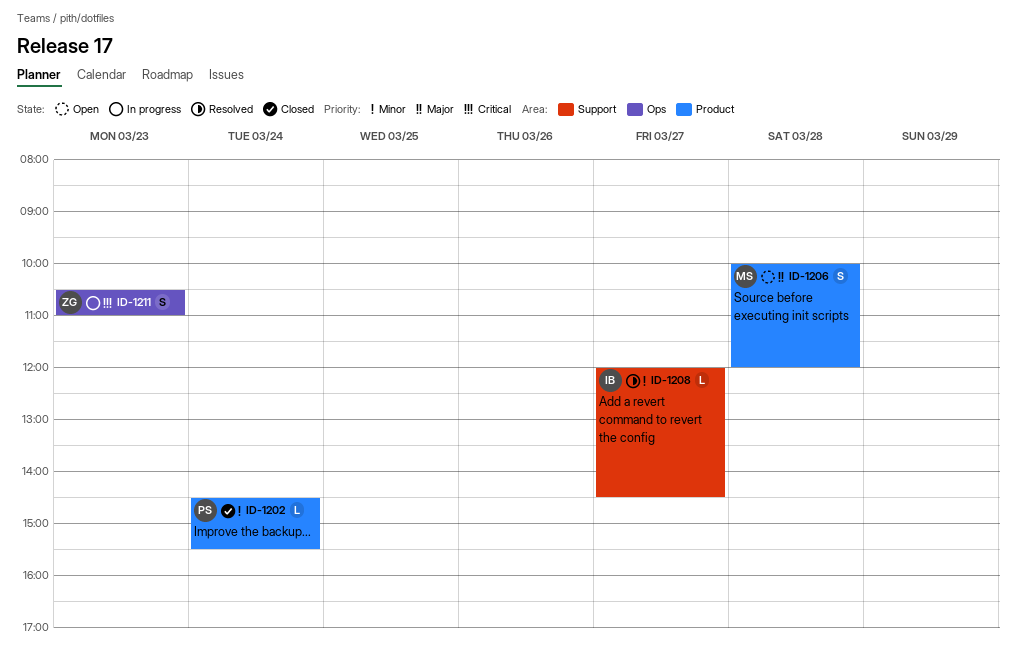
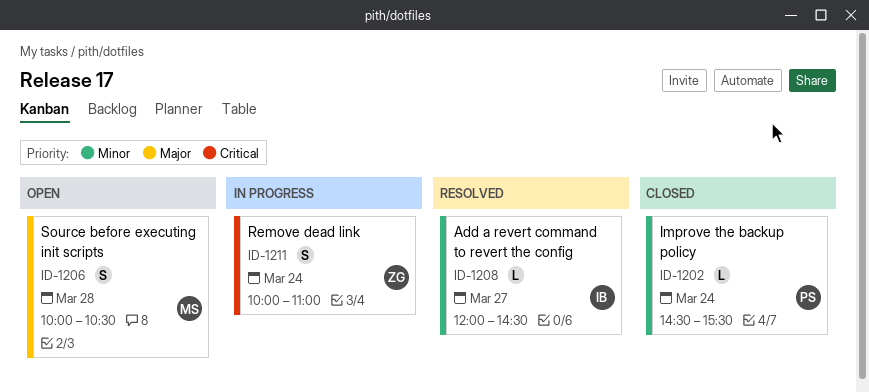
ID-1206, ends: 12:00 -> 10:30
ID-1211, day: Mar 23 -> Mar 24
ID-1211, begins: 10:30 -> 10:00

